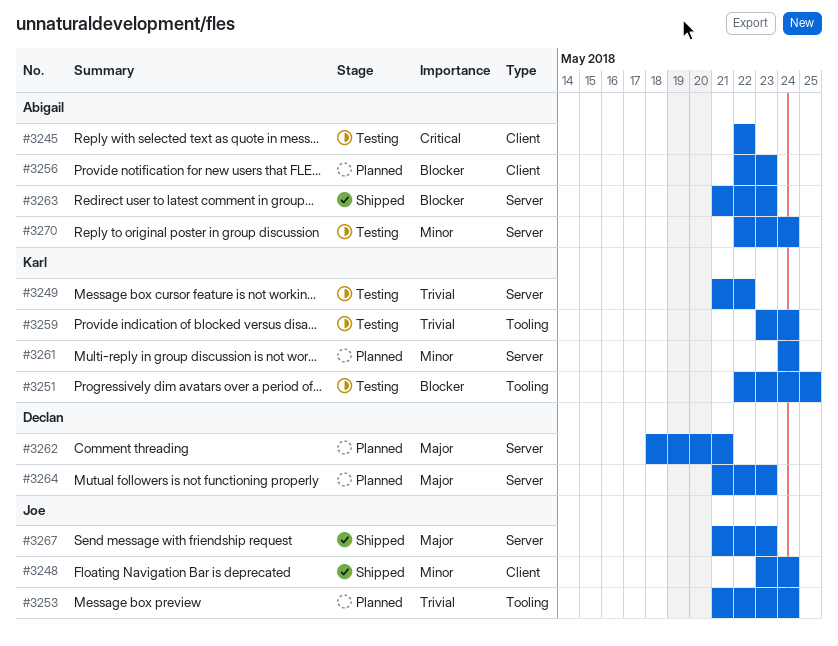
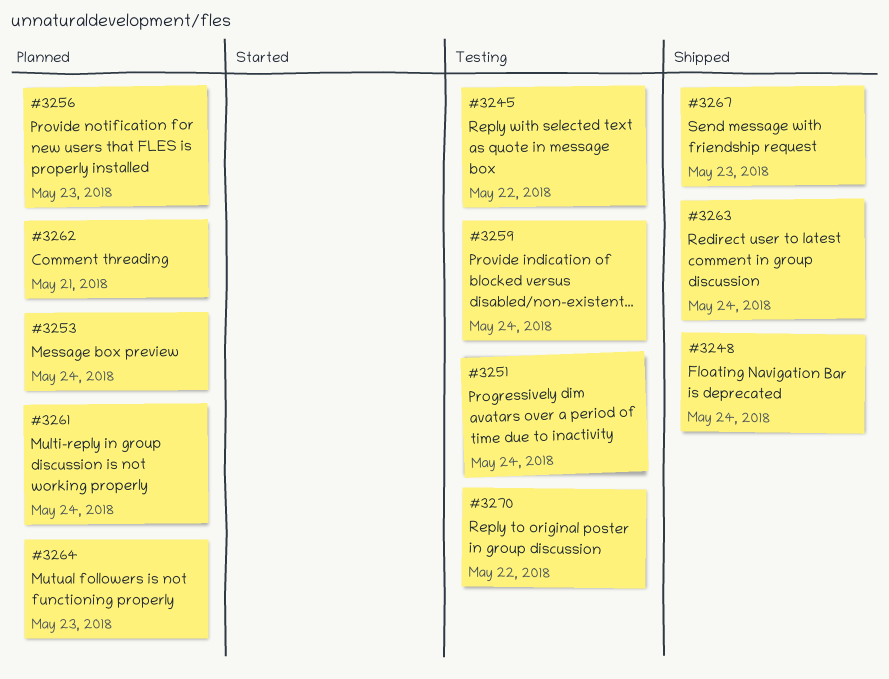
#3249: present -> none
#3251, due: May 25 -> May 24
#3263, due: May 23 -> May 24
#3270, due: May 24 -> May 22

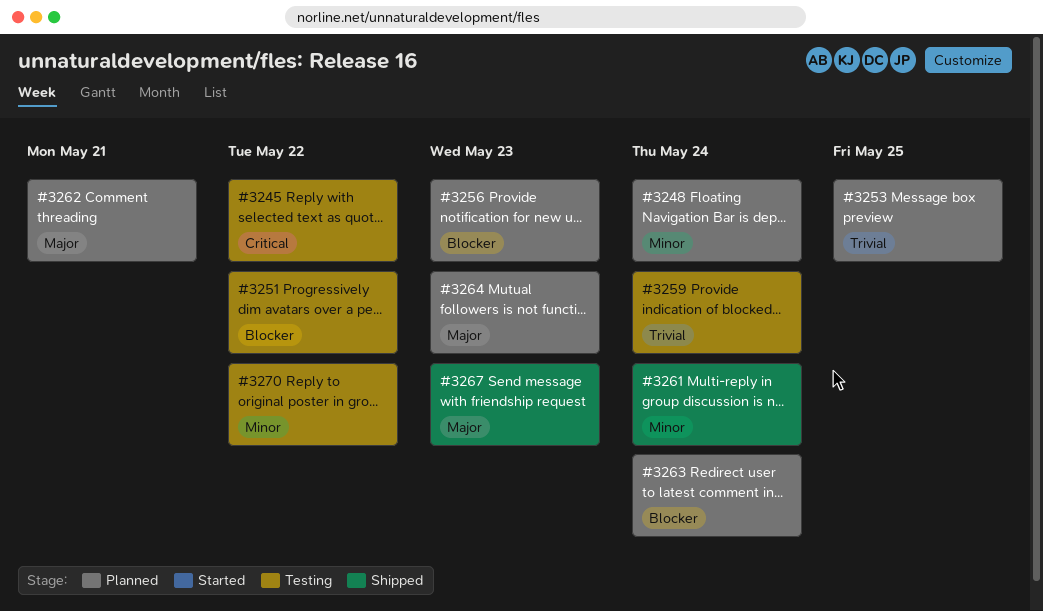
#3248, status: Shipped -> Planned
#3251, due: May 24 -> May 22
#3253, due: May 24 -> May 25
#3261, status: Planned -> Shipped
#3263, status: Shipped -> Planned

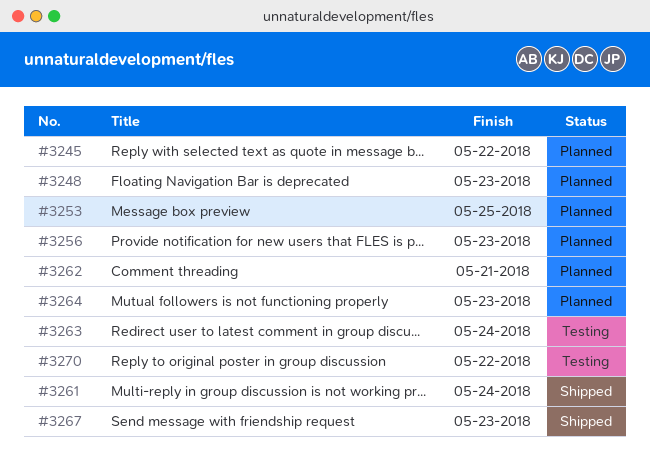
#3245, status: Testing -> Planned
#3248, due: May 24 -> May 23
#3251: present -> none
#3259: present -> none
#3263, status: Planned -> Testing

